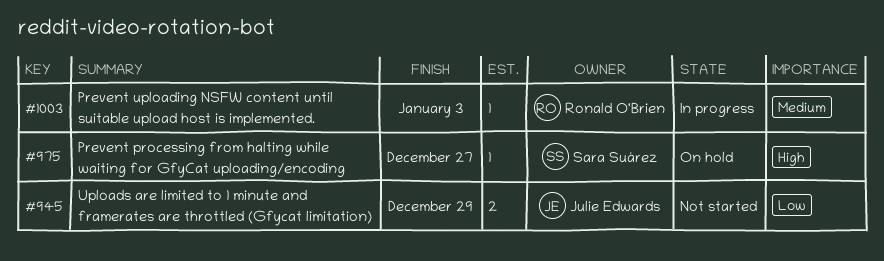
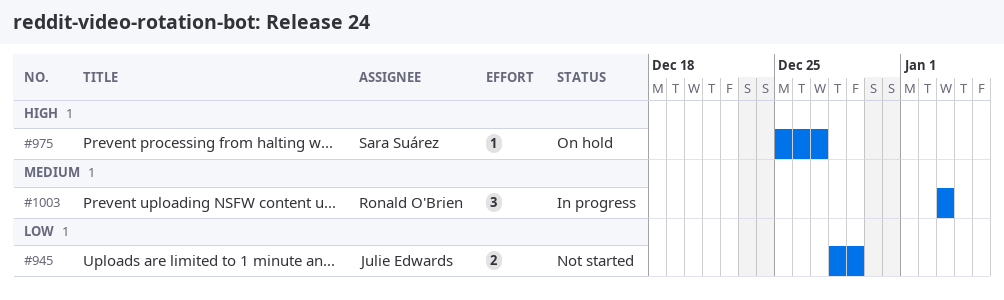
#1003, estimate: 1 -> 3

